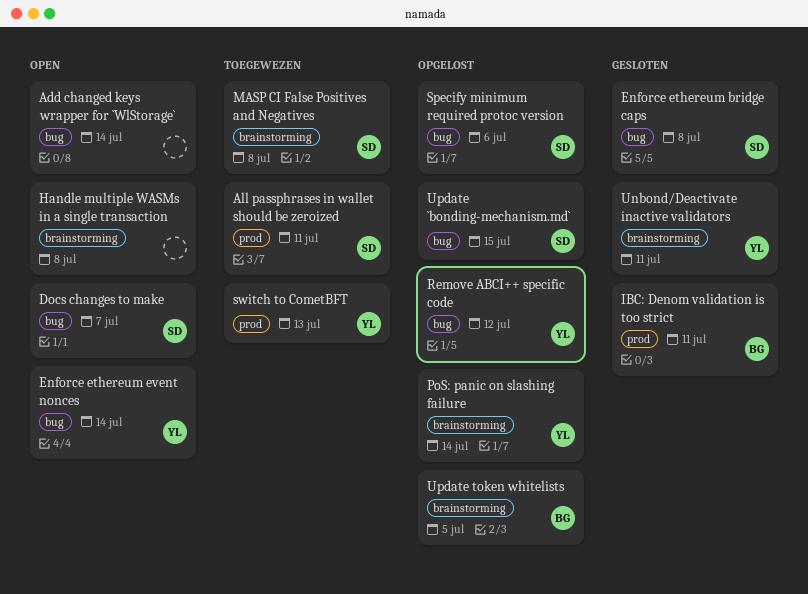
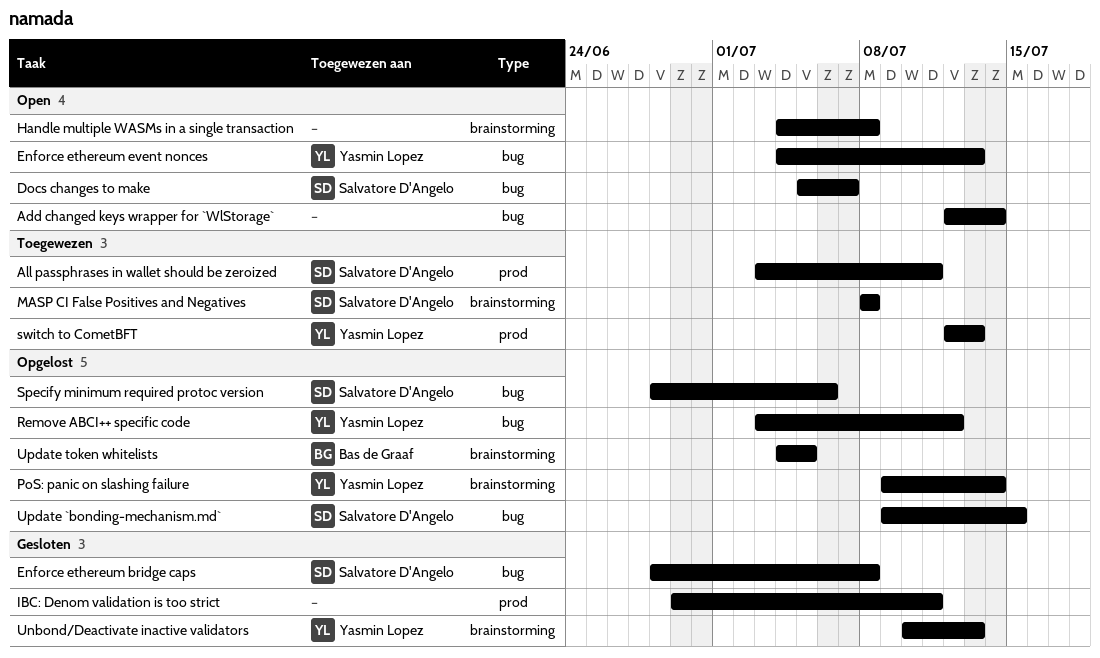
Enforce ethereum event nonces, due: Jul 14 -> Jul 13
IBC: Denom validation is too strict, owner: Bas de Graaf -> none
Unbond/Deactivate inactive validators, due: Jul 11 -> Jul 13

